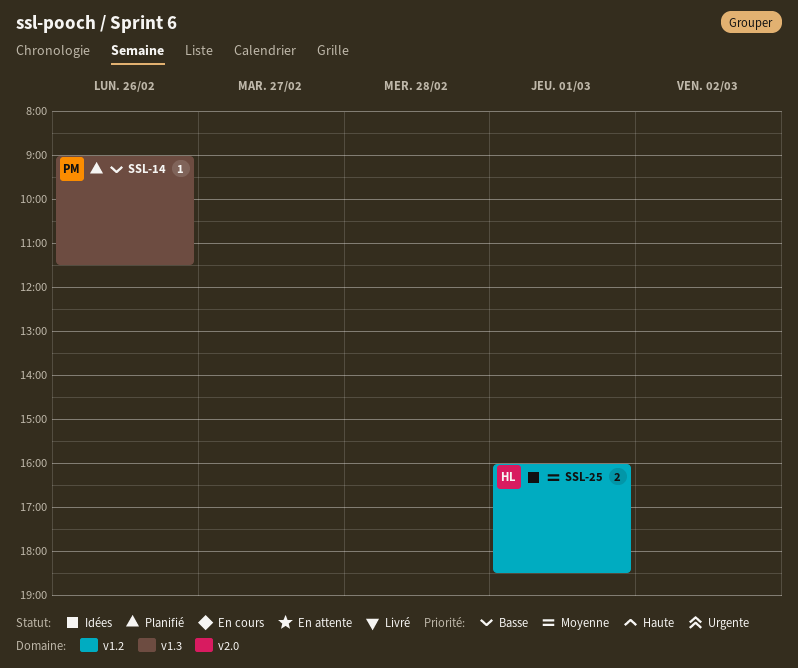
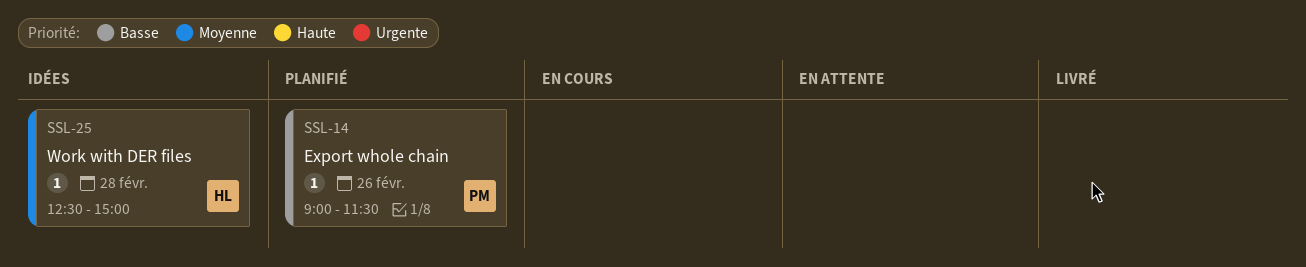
SSL-25, estimate: 2 -> 1
SSL-25, day: Mar 1 -> Feb 28
SSL-25, begins: 16:00 -> 12:30
SSL-25, ends: 18:30 -> 15:00

